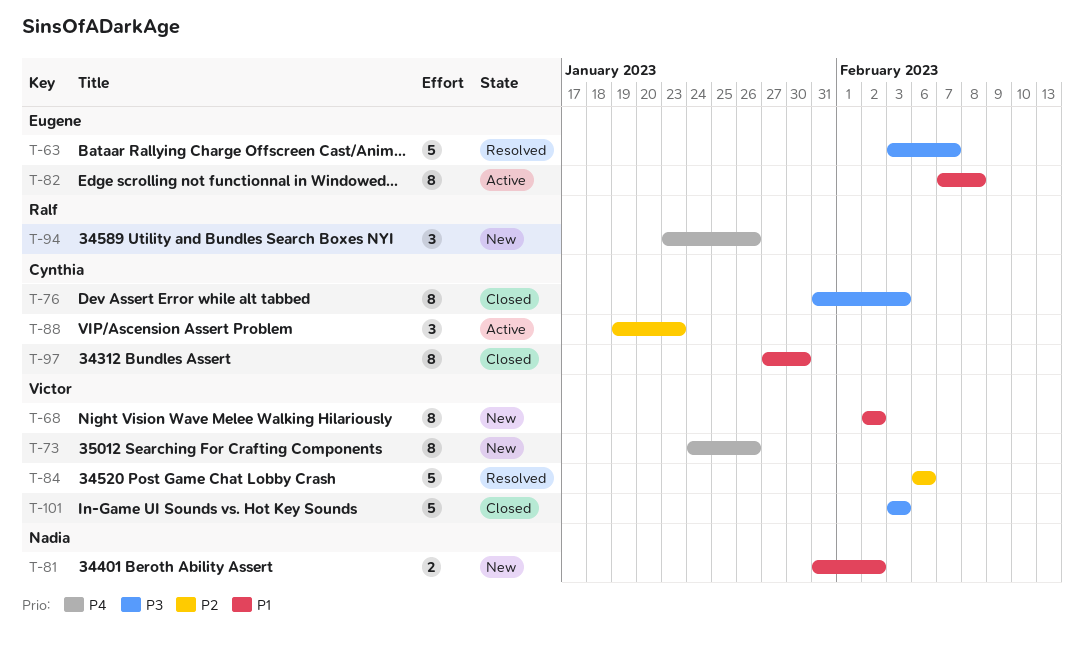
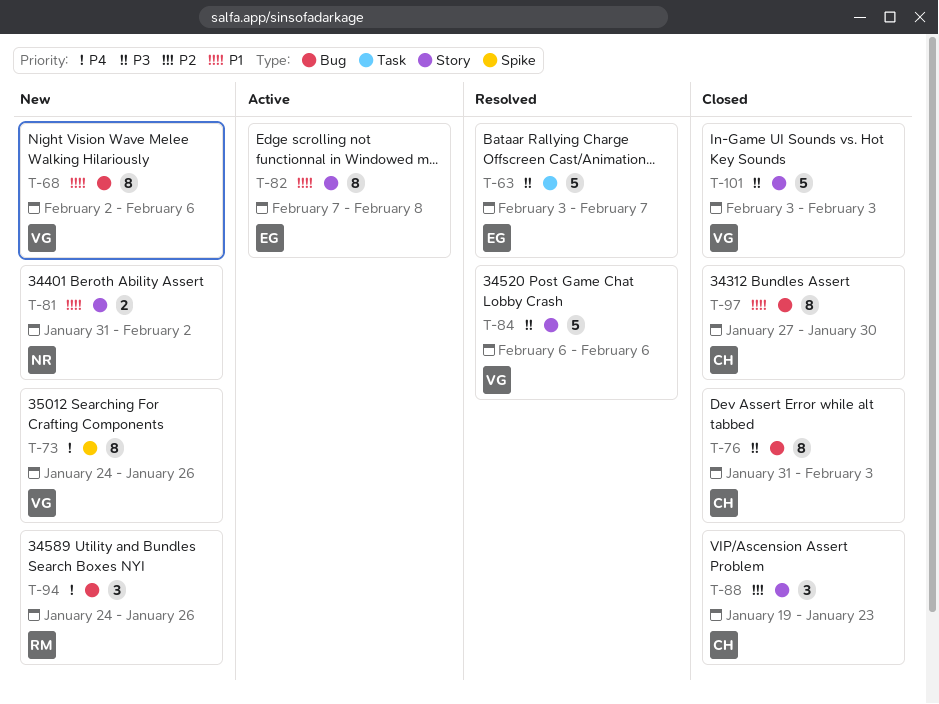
T-68, due: Feb 2 -> Feb 6
T-84, priority: P2 -> P3
T-88, status: Active -> Closed
T-94, start: Jan 23 -> Jan 24

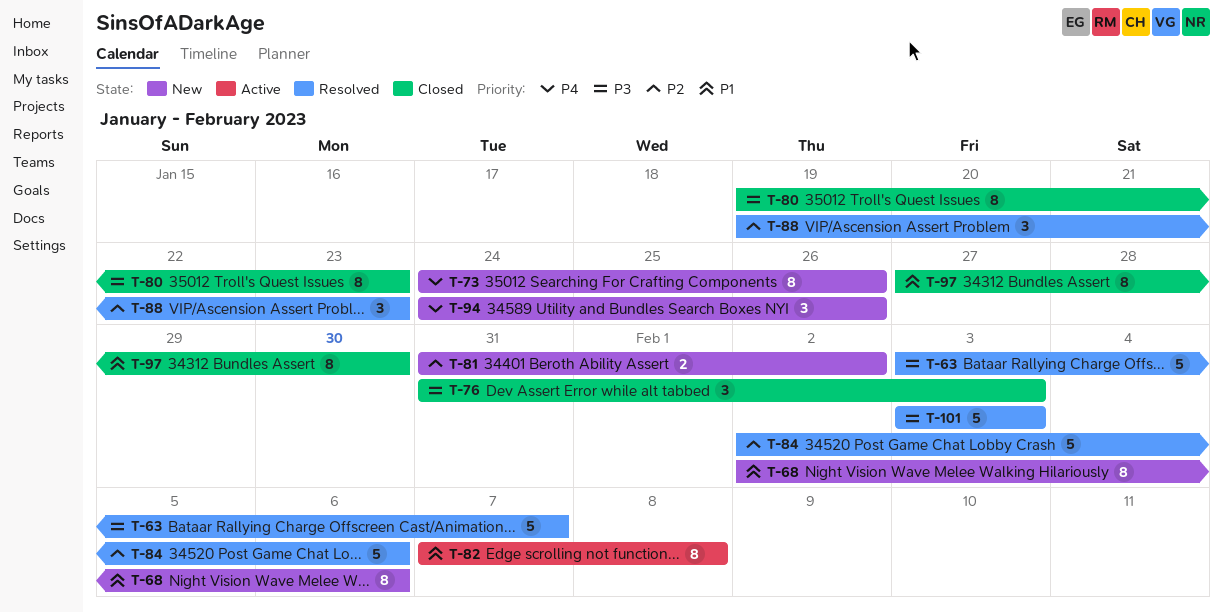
T-76, estimate: 8 -> 3
T-80: none -> present
T-81, priority: P1 -> P2
T-84, priority: P3 -> P2
T-84, start: Feb 6 -> Feb 2
T-88, status: Closed -> Resolved
T-101, status: Closed -> Resolved

